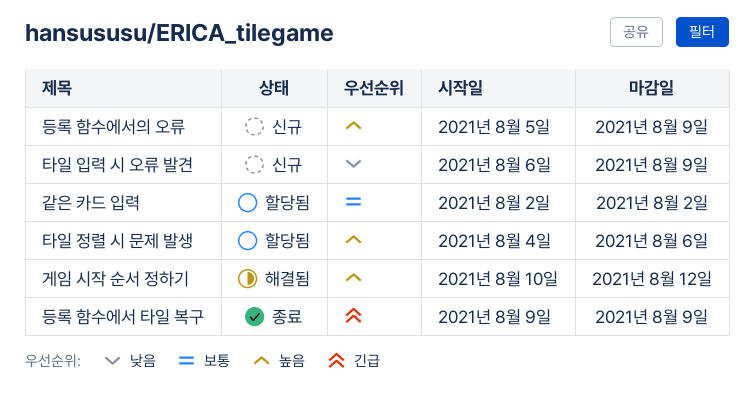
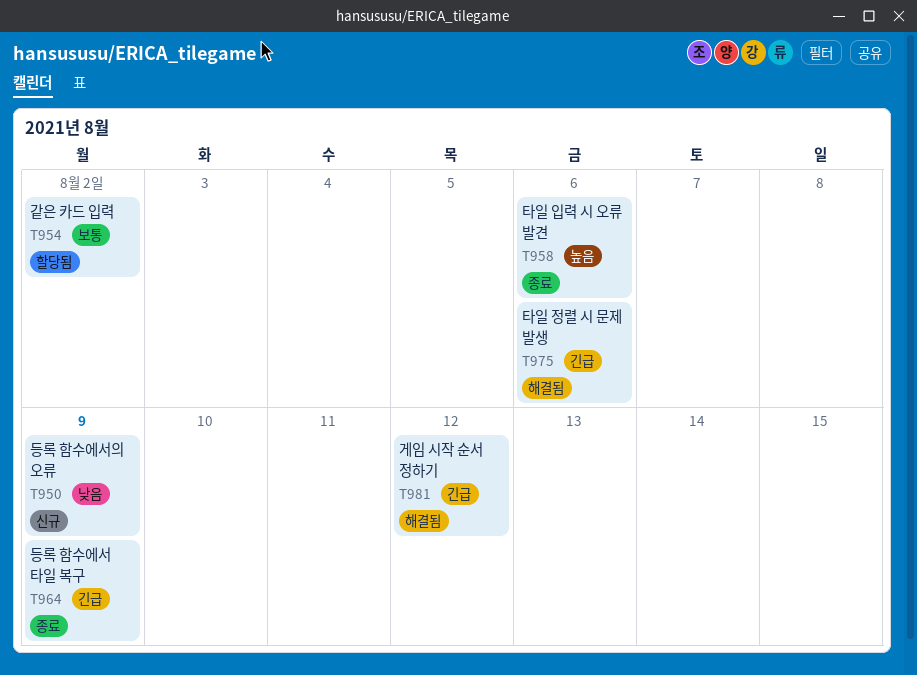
게임 시작 순서 정하기, priority: 높음 -> 긴급
등록 함수에서의 오류, priority: 높음 -> 낮음
타일 입력 시 오류 발견, status: 신규 -> 종료
타일 입력 시 오류 발견, priority: 낮음 -> 높음
타일 입력 시 오류 발견, due: Aug 9 -> Aug 6
타일 정렬 시 문제 발생, status: 할당됨 -> 해결됨
타일 정렬 시 문제 발생, priority: 높음 -> 긴급

